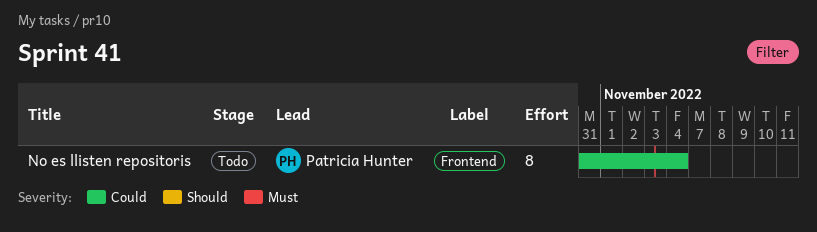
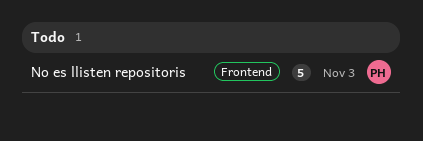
No es llisten repositoris, estimate: 8 -> 5
No es llisten repositoris, due: Nov 4 -> Nov 3

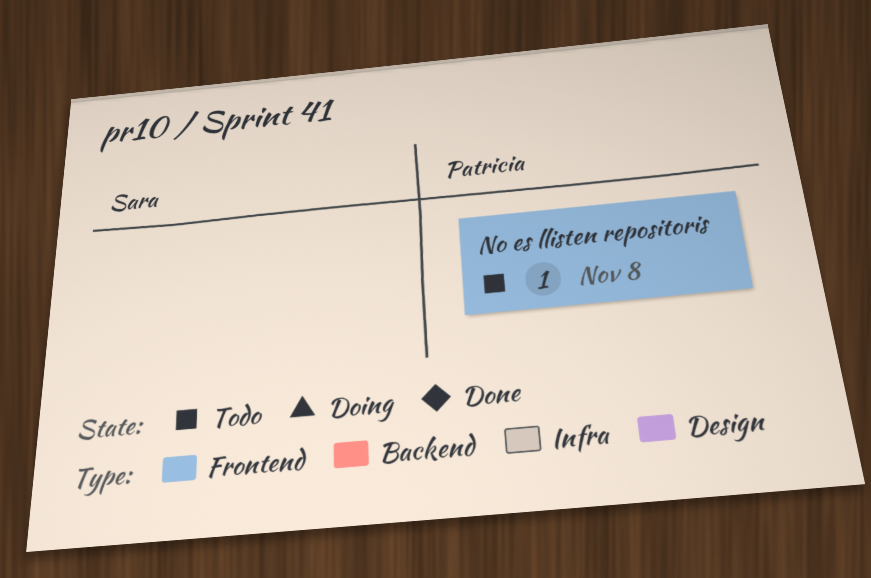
No es llisten repositoris, estimate: 5 -> 1
No es llisten repositoris, due: Nov 3 -> Nov 8

